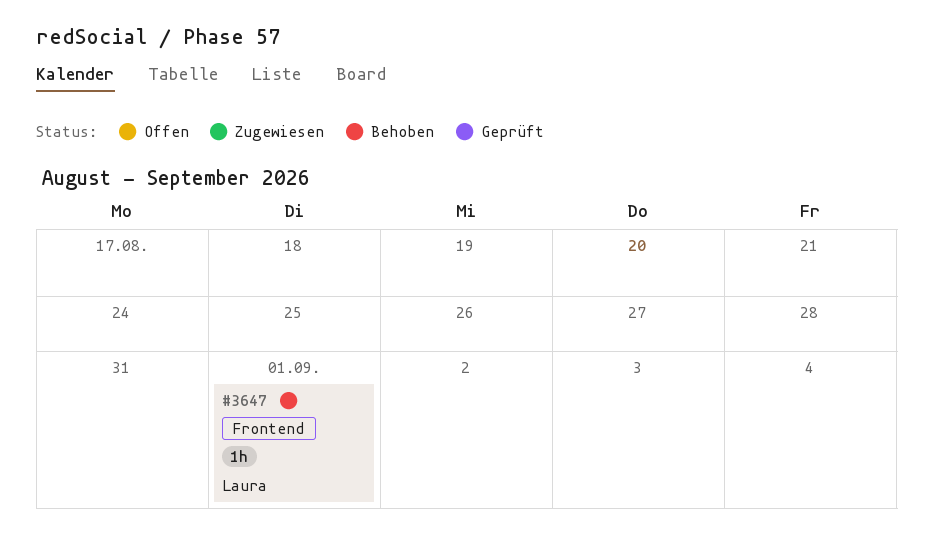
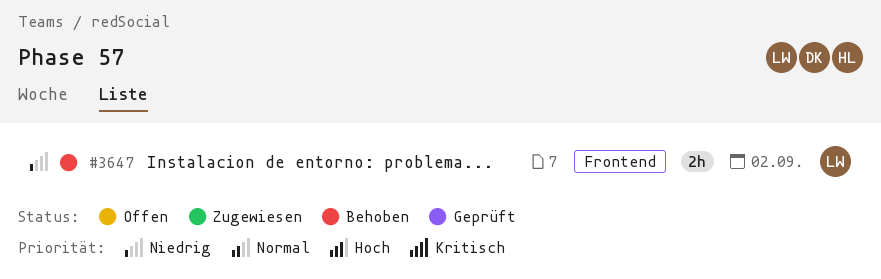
#3647, estimate: 1h -> 2h
#3647, due: Sep 1 -> Sep 2

